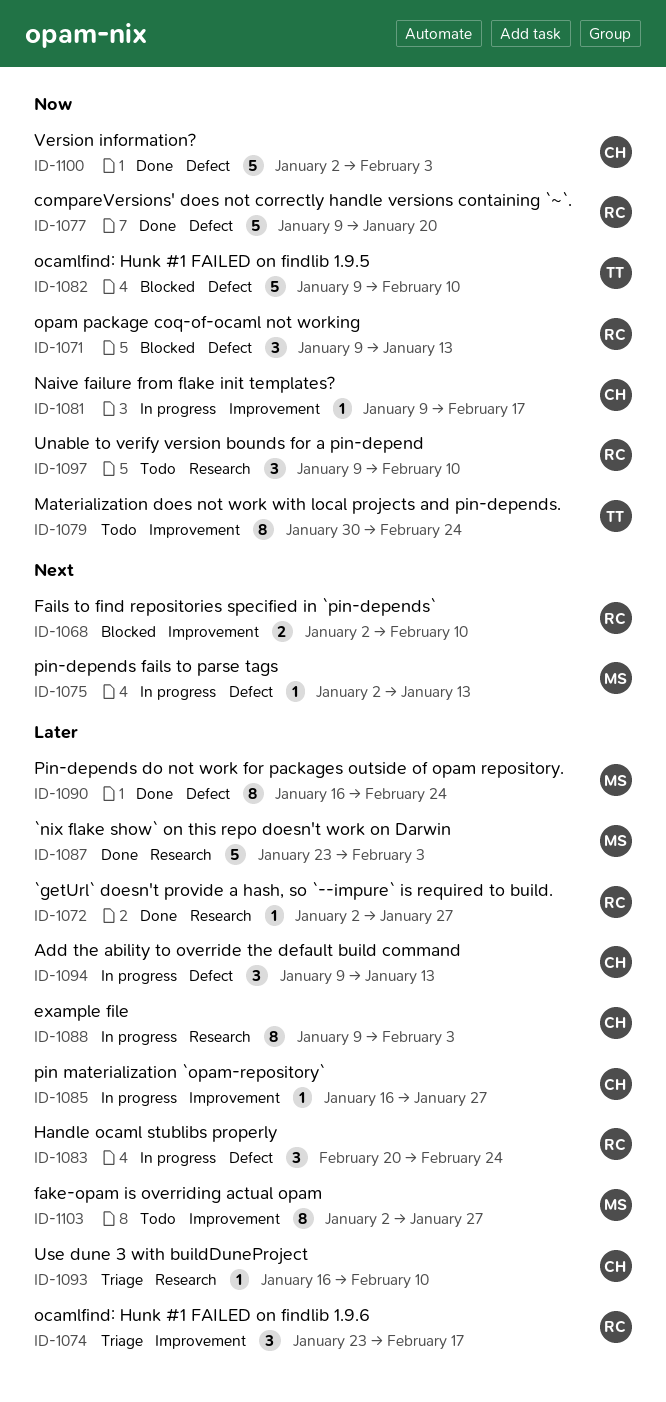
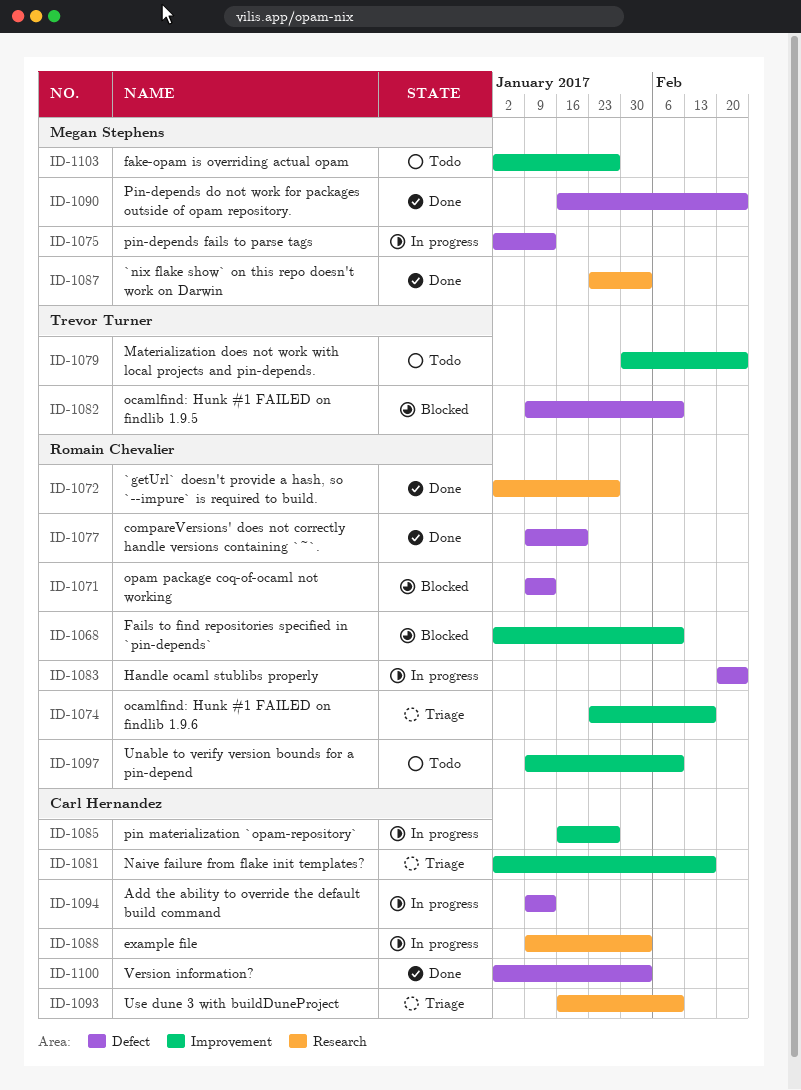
ID-1081, status: In progress -> Triage
ID-1081, start: Jan 9 -> Jan 2
ID-1097, label: Research -> Improvement

